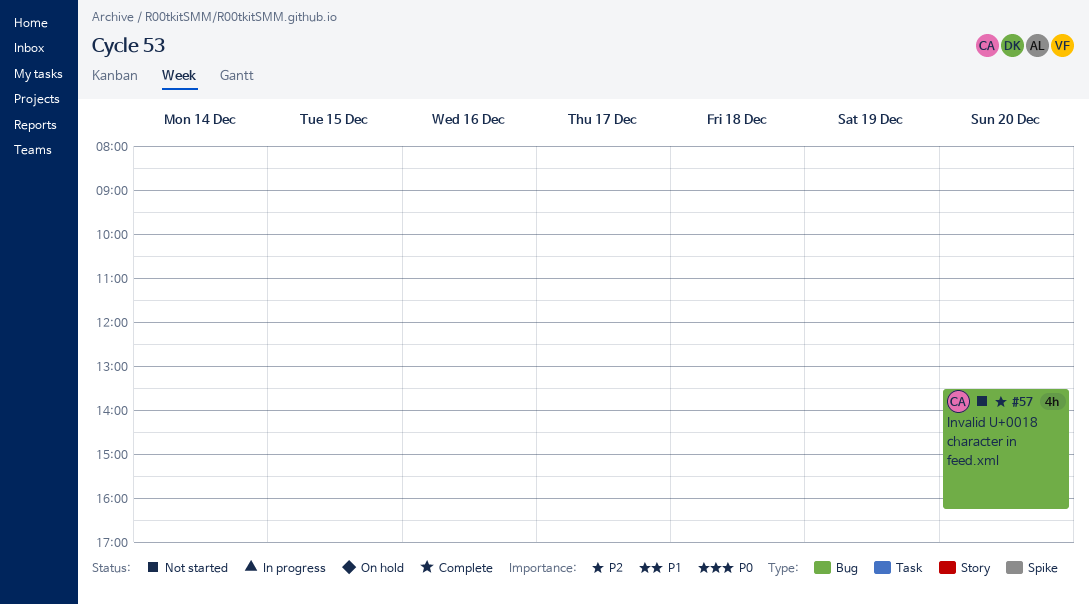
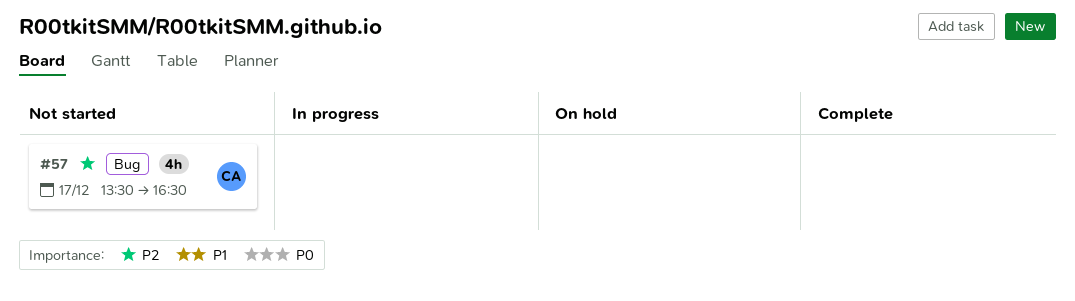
#57, day: Dec 20 -> Dec 17
#57, ends: 16:15 -> 16:30

